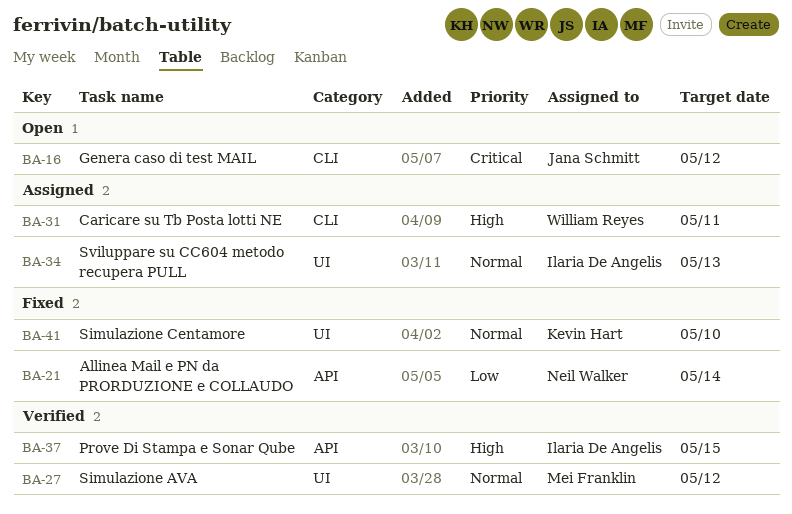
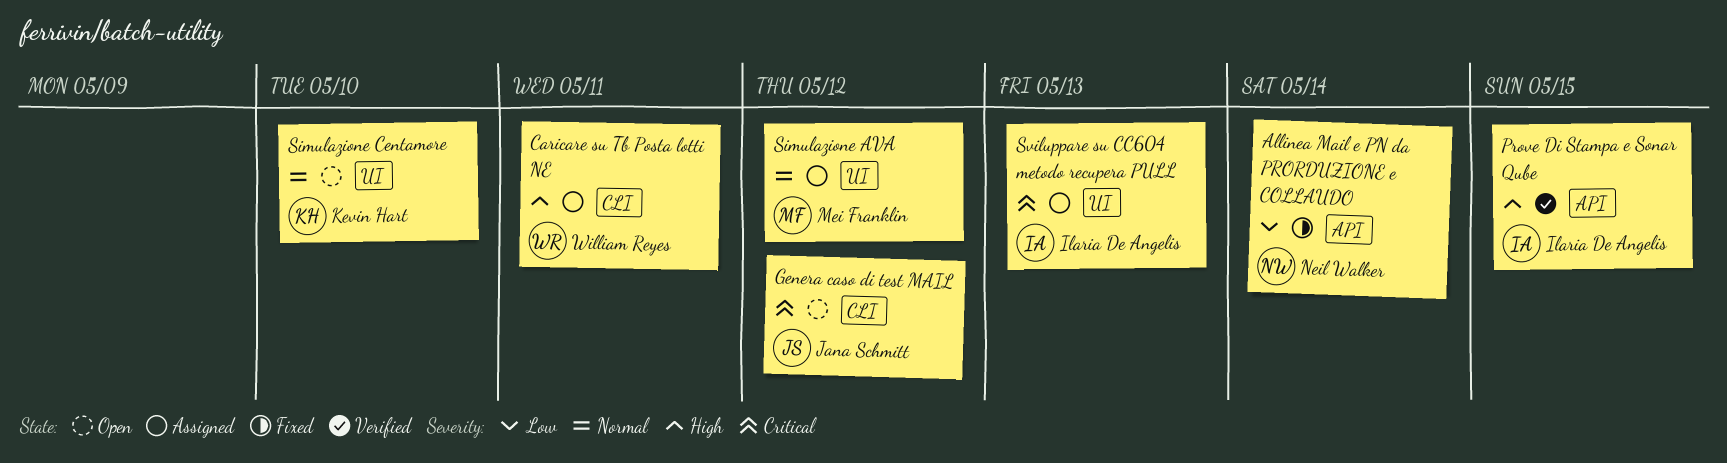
Simulazione AVA, status: Verified -> Assigned
Simulazione Centamore, status: Fixed -> Open
Sviluppare su CC604 metodo recupera PULL, priority: Normal -> Critical

